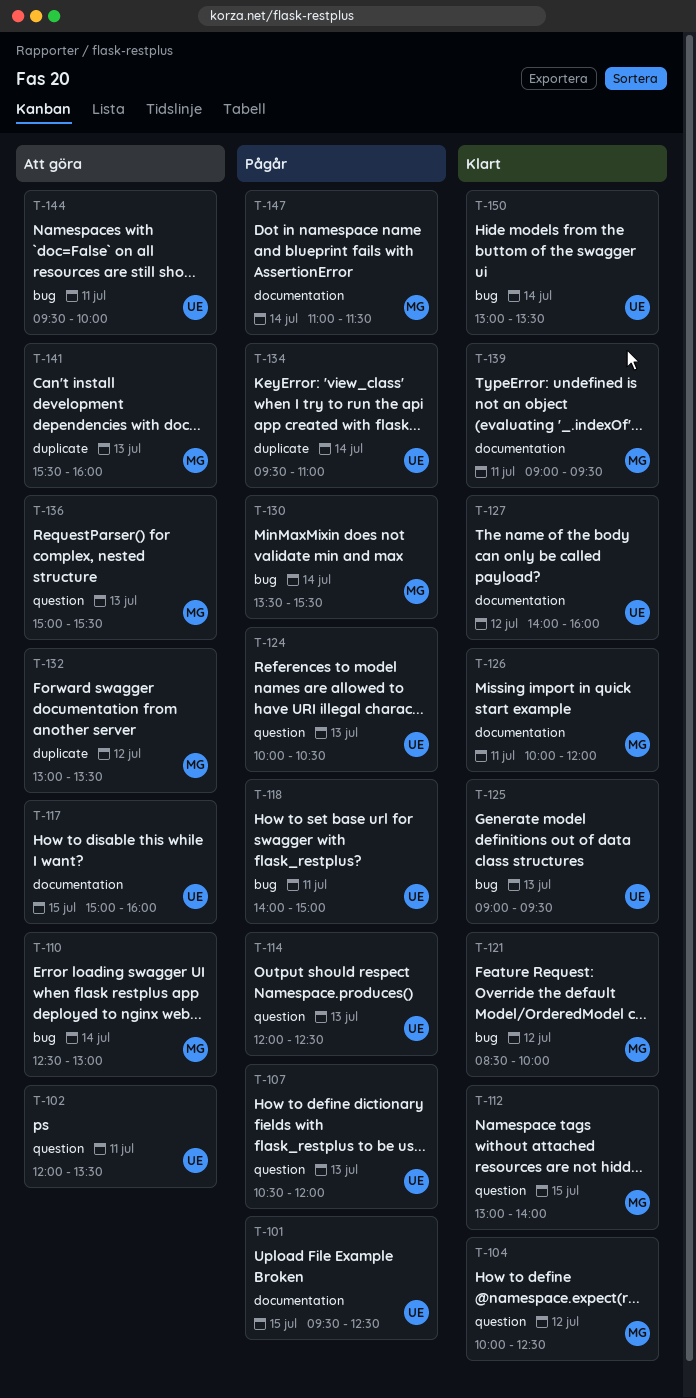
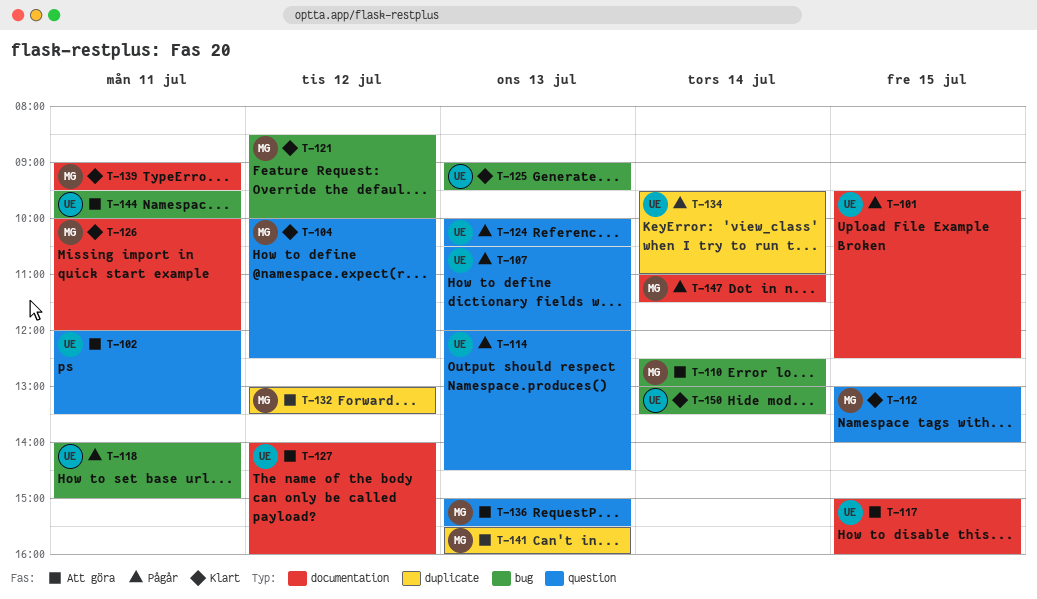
T-114, ends: 12:30 -> 14:30
T-127, status: Klart -> Att göra
T-130: present -> none

